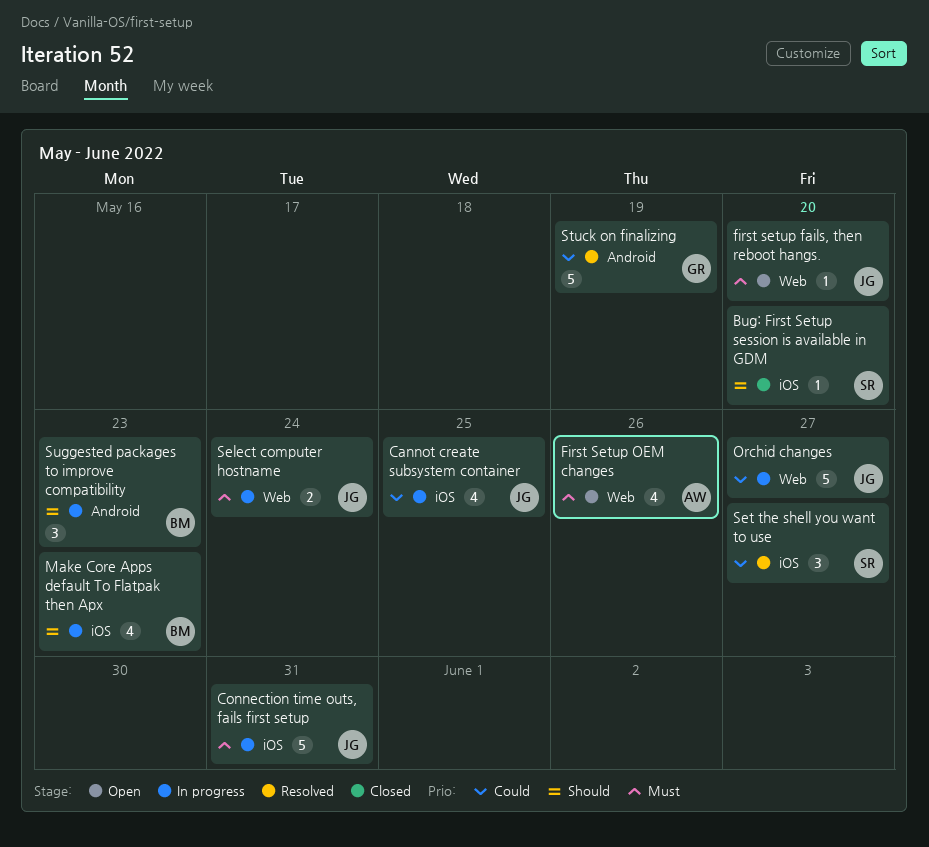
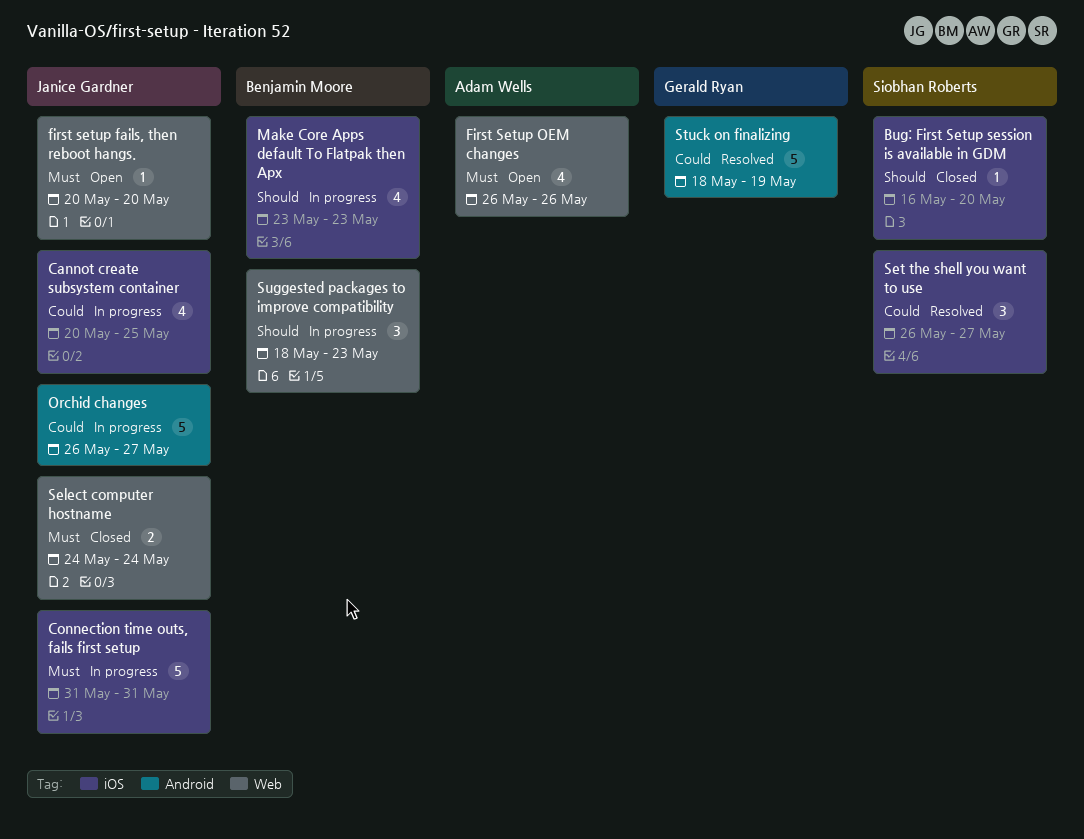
Orchid changes, label: Web -> Android
Select computer hostname, status: In progress -> Closed
Suggested packages to improve compatibility, label: Android -> Web

